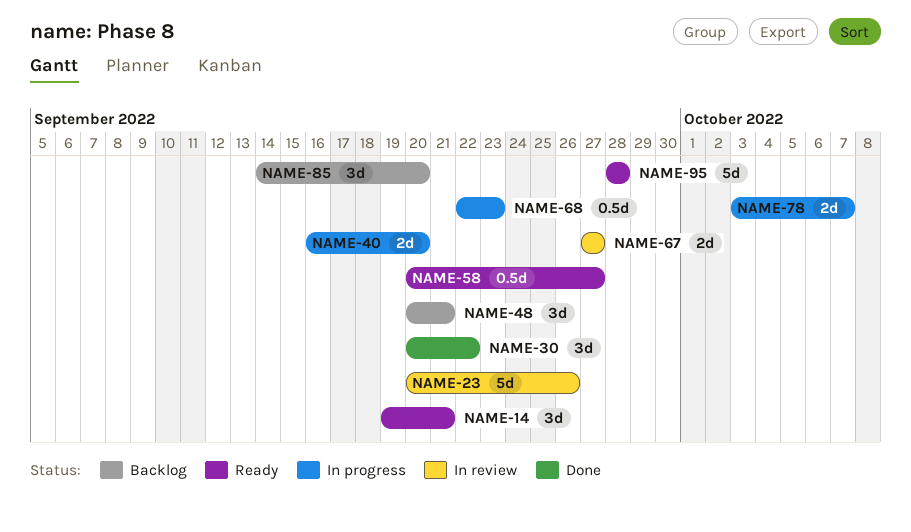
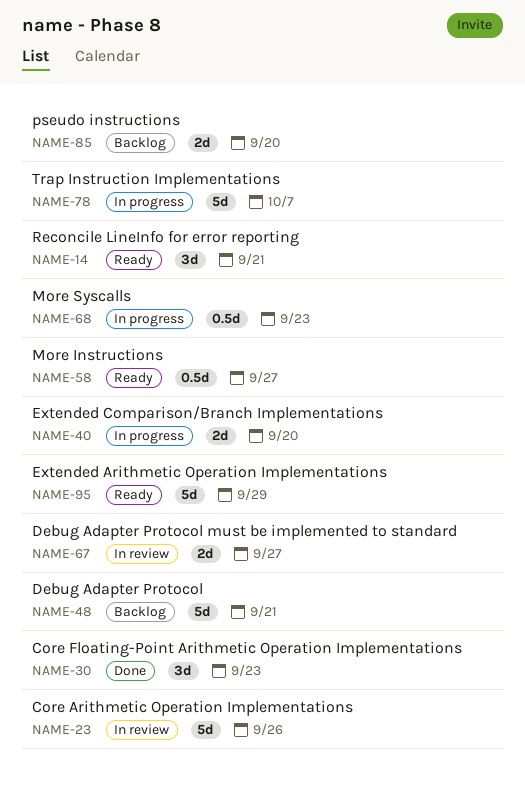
NAME-30, due: Sep 22 -> Sep 23
NAME-48, estimate: 3d -> 5d
NAME-78, estimate: 2d -> 5d
NAME-85, estimate: 3d -> 2d
NAME-95, due: Sep 28 -> Sep 29

